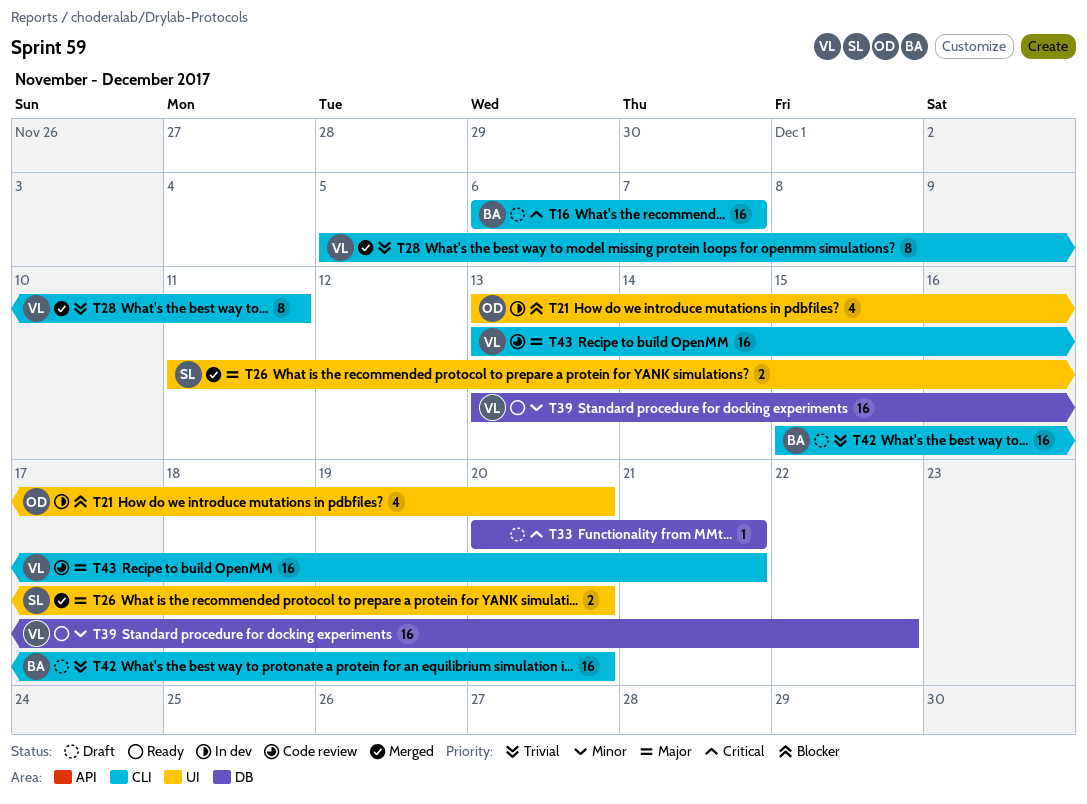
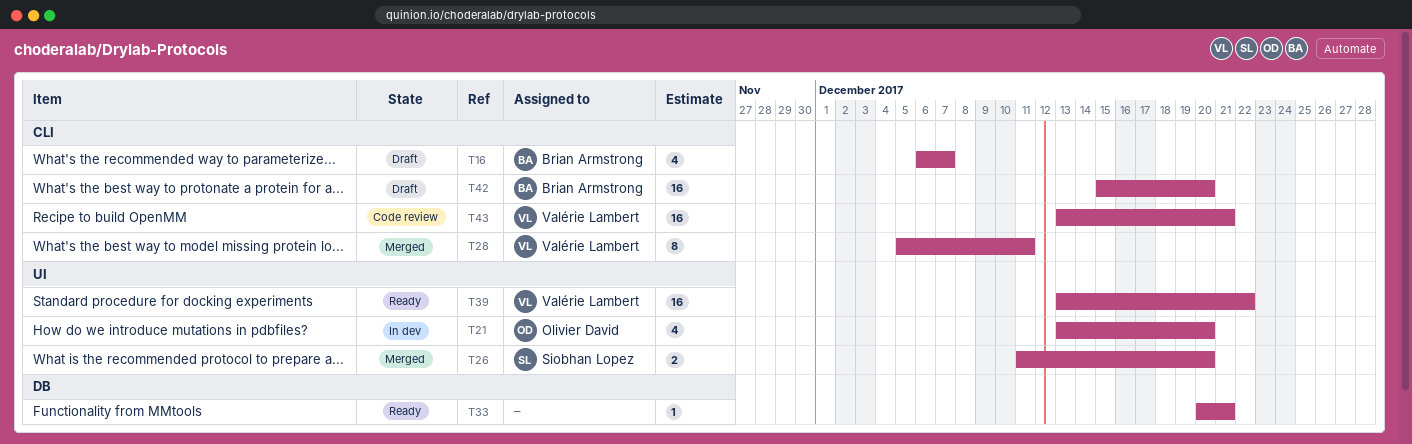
T16, estimate: 16 -> 4
T33, status: Draft -> Ready
T39, label: DB -> UI

